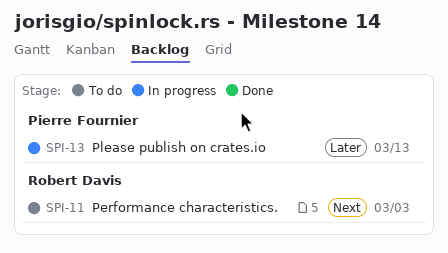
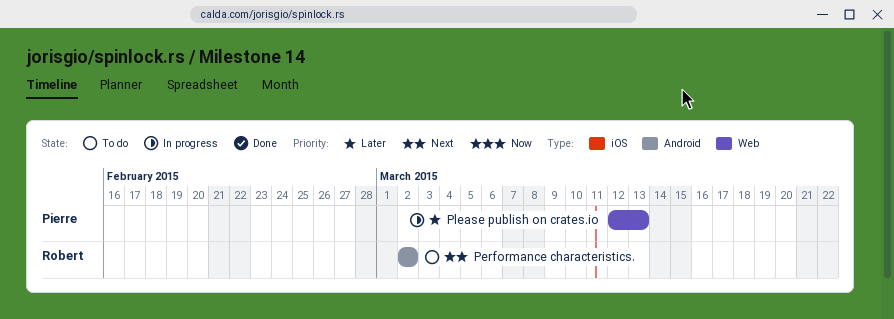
Performance characteristics., due: Mar 3 -> Mar 2

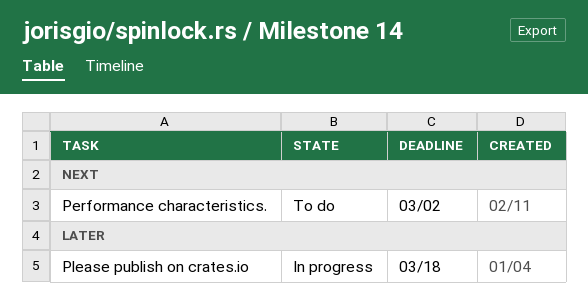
Please publish on crates.io, due: Mar 13 -> Mar 18

